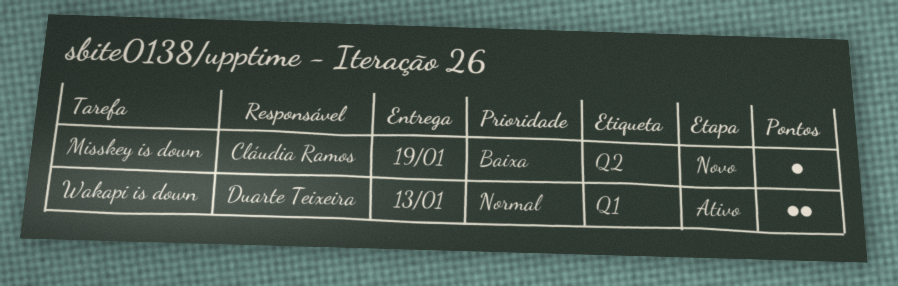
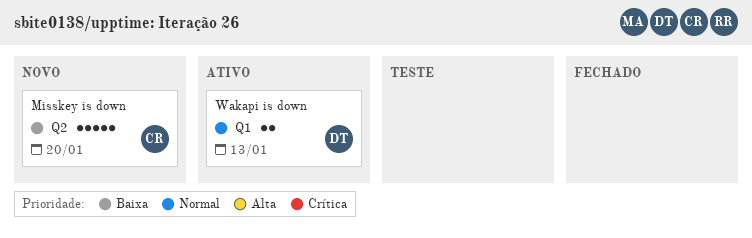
Misskey is down, estimate: 1 -> 5
Misskey is down, due: Jan 19 -> Jan 20

